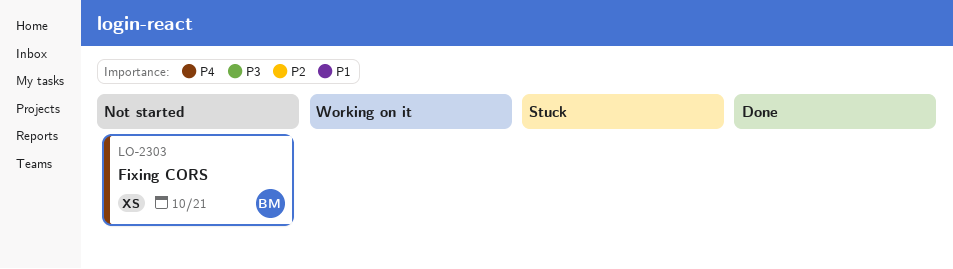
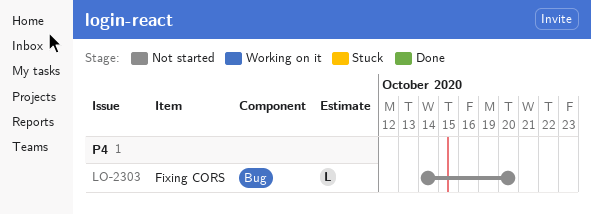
LO-2303, estimate: XS -> L
LO-2303, due: Oct 21 -> Oct 20

